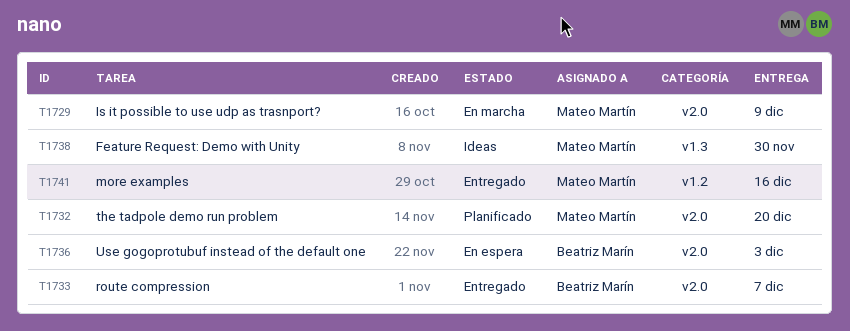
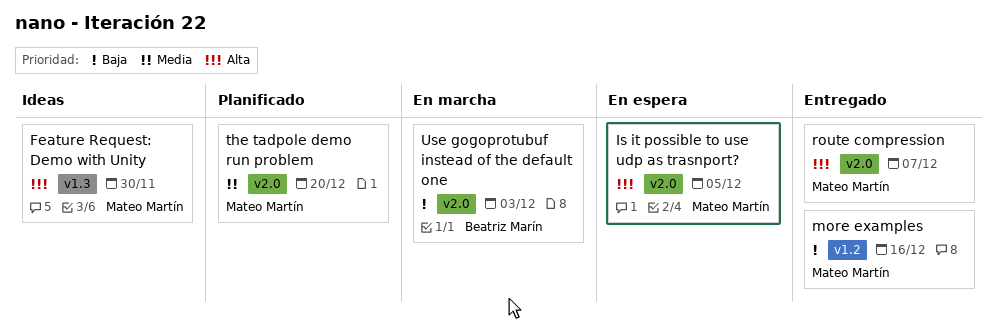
Is it possible to use udp as trasnport?, status: En marcha -> En espera
Is it possible to use udp as trasnport?, due: Dec 9 -> Dec 5
route compression, owner: Beatriz Marín -> Mateo Martín
Use gogoprotubuf instead of the default one, status: En espera -> En marcha

